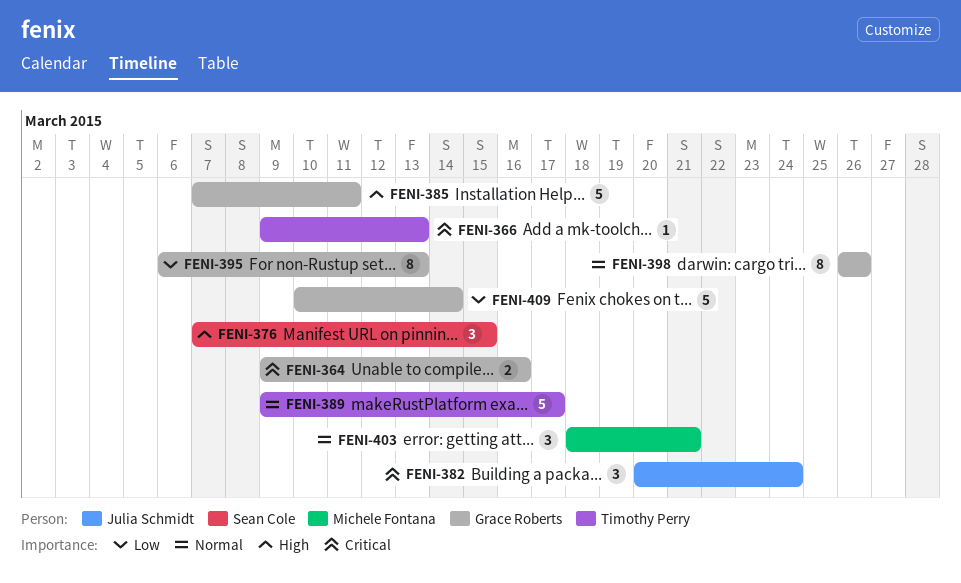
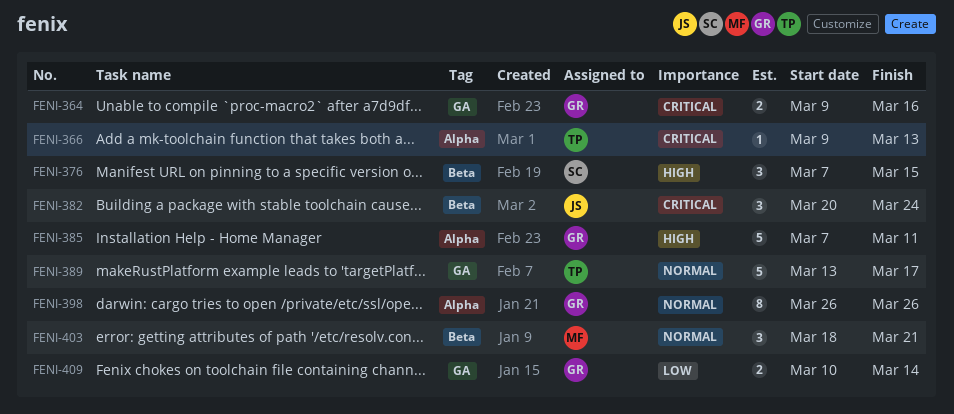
FENI-389, start: Mar 9 -> Mar 13
FENI-395: present -> none
FENI-409, estimate: 5 -> 2

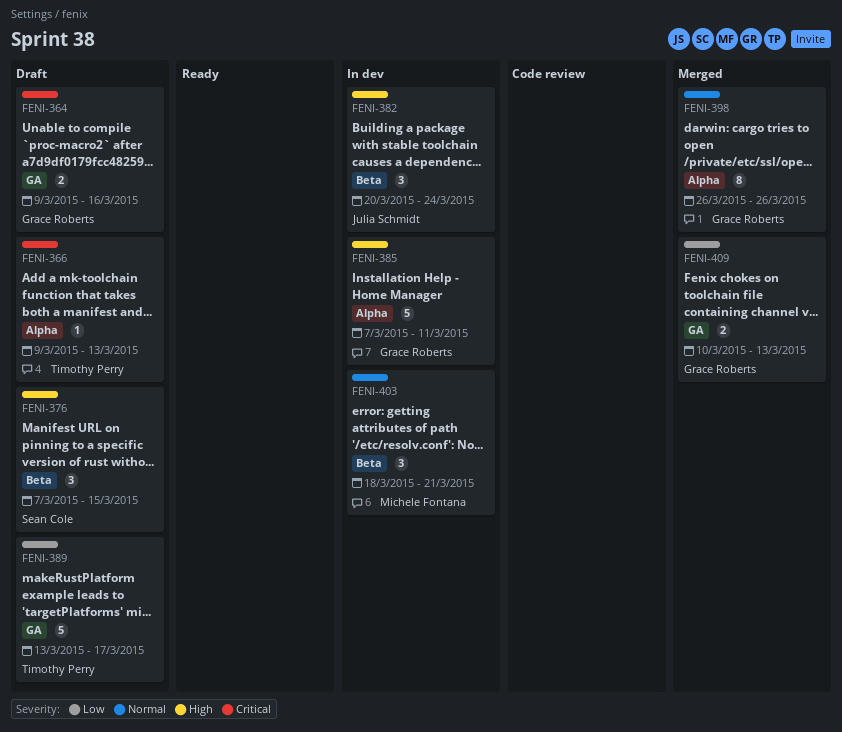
FENI-382, priority: Critical -> High
FENI-389, priority: Normal -> Low
FENI-409, due: Mar 14 -> Mar 13

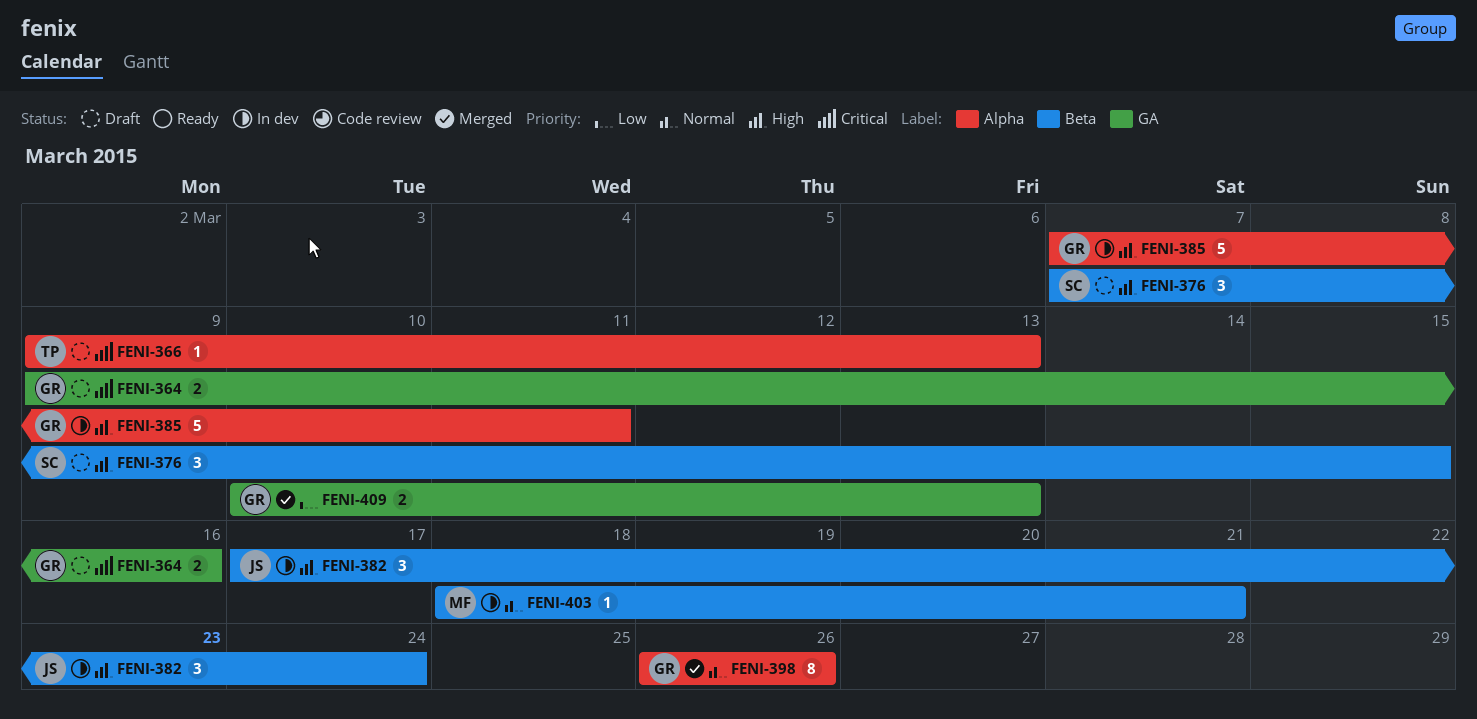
FENI-382, start: Mar 20 -> Mar 17
FENI-389: present -> none
FENI-403, estimate: 3 -> 1

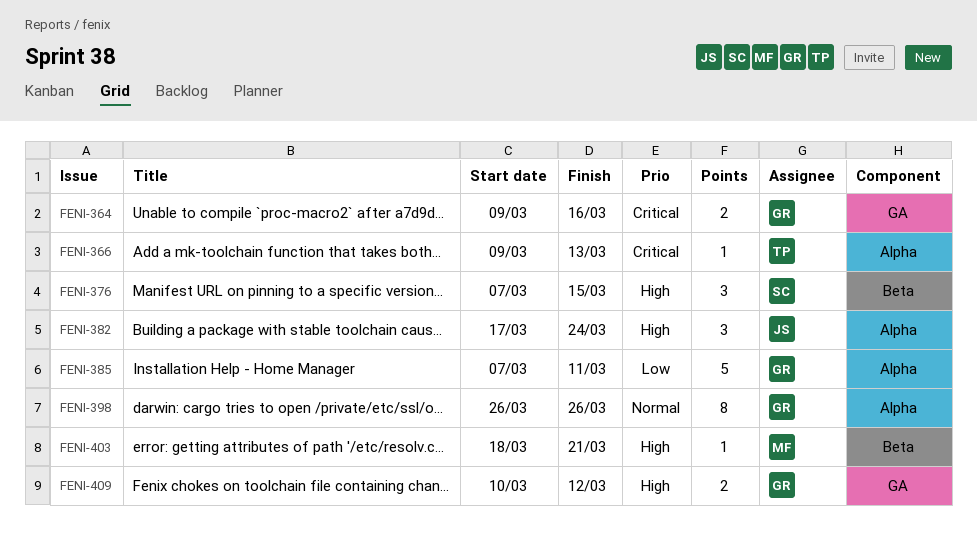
FENI-382, label: Beta -> Alpha
FENI-385, priority: High -> Low
FENI-403, priority: Normal -> High
FENI-409, priority: Low -> High
FENI-409, due: Mar 13 -> Mar 12

